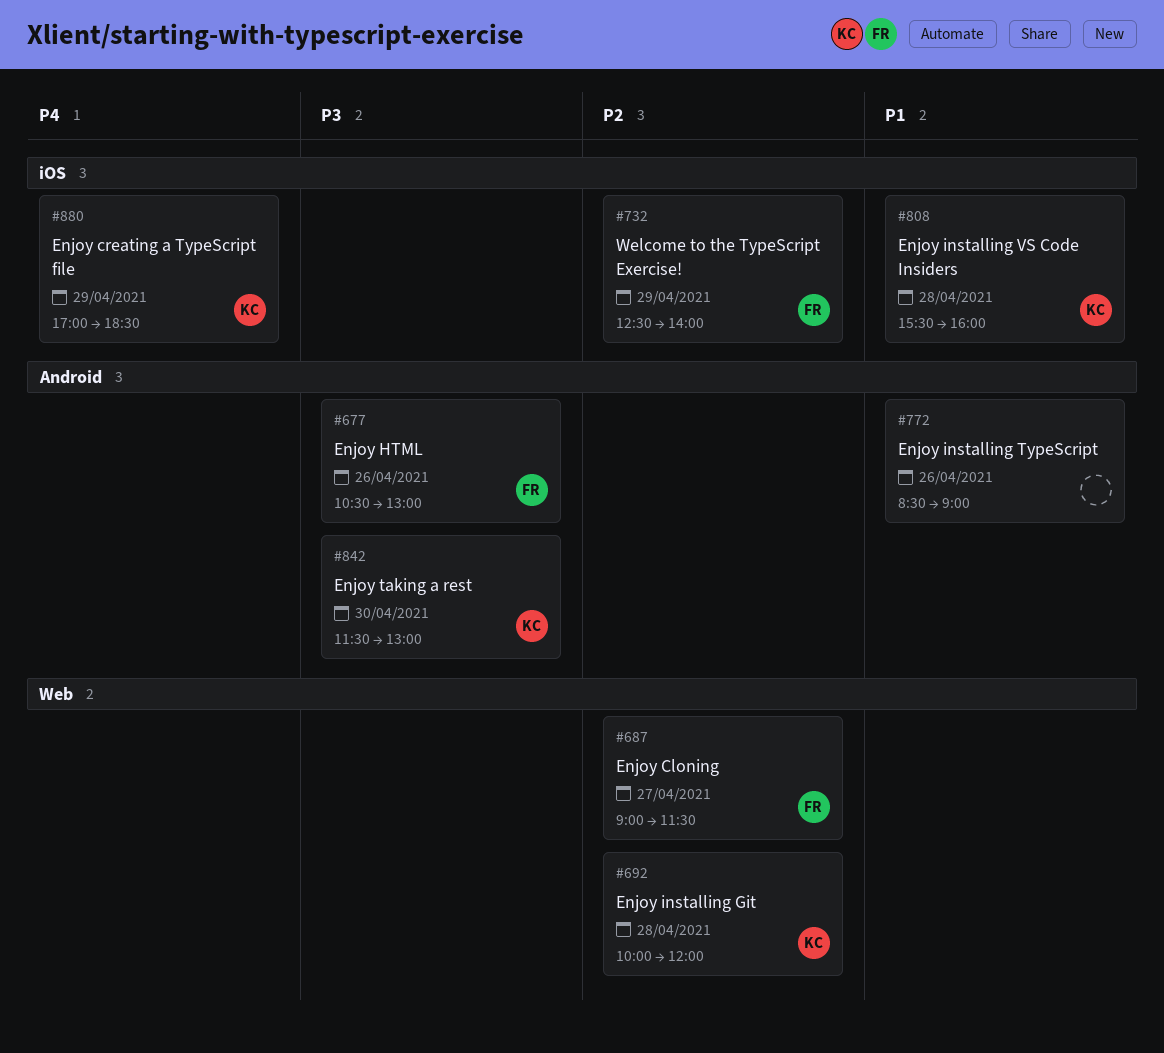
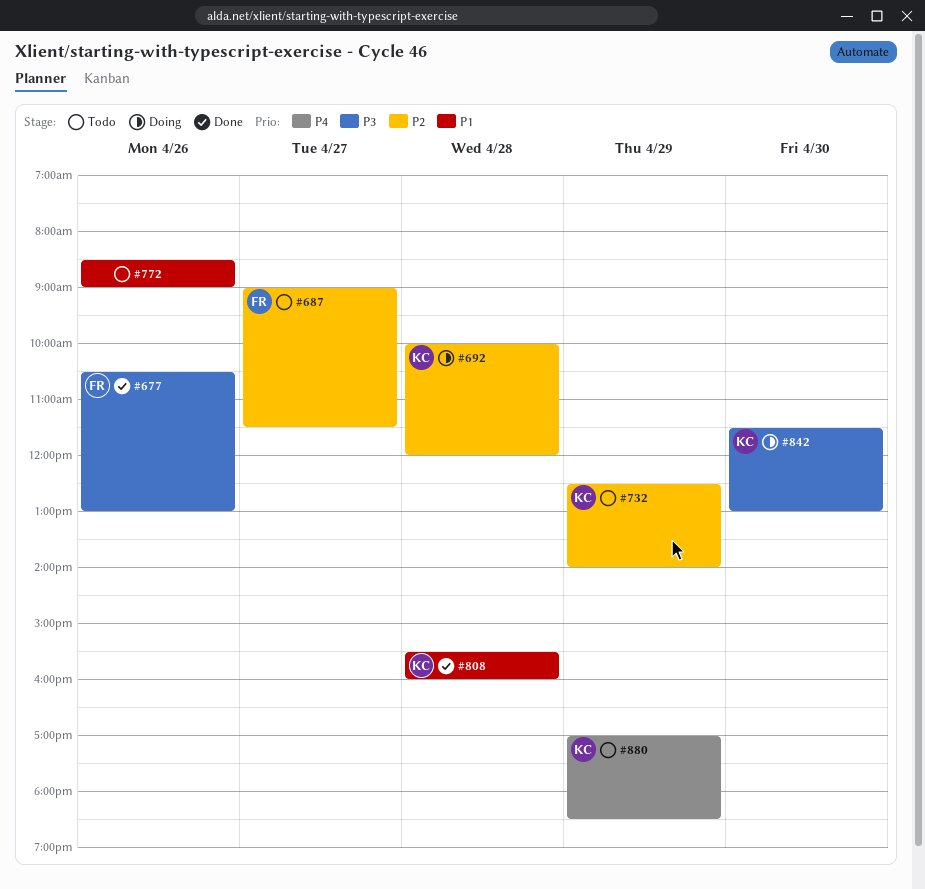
#732, owner: FR -> KC

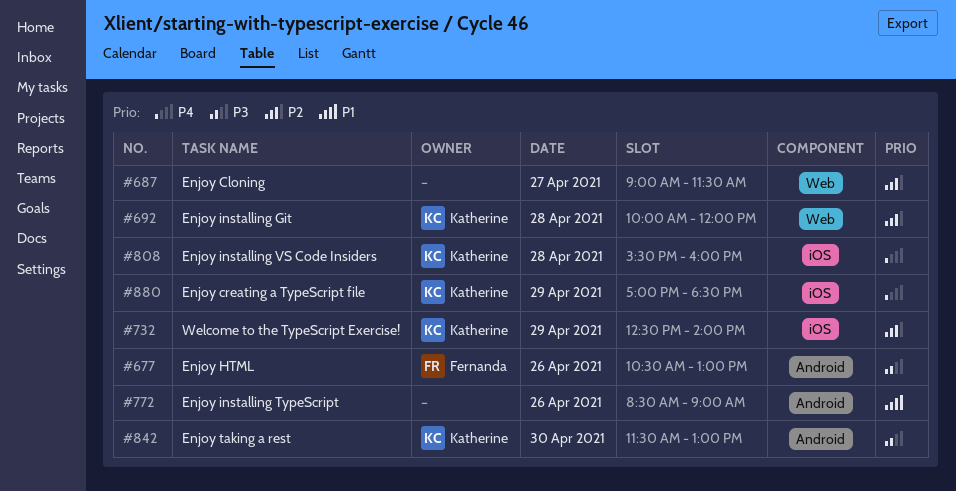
#687, owner: Fernanda -> none
#808, priority: P1 -> P4

